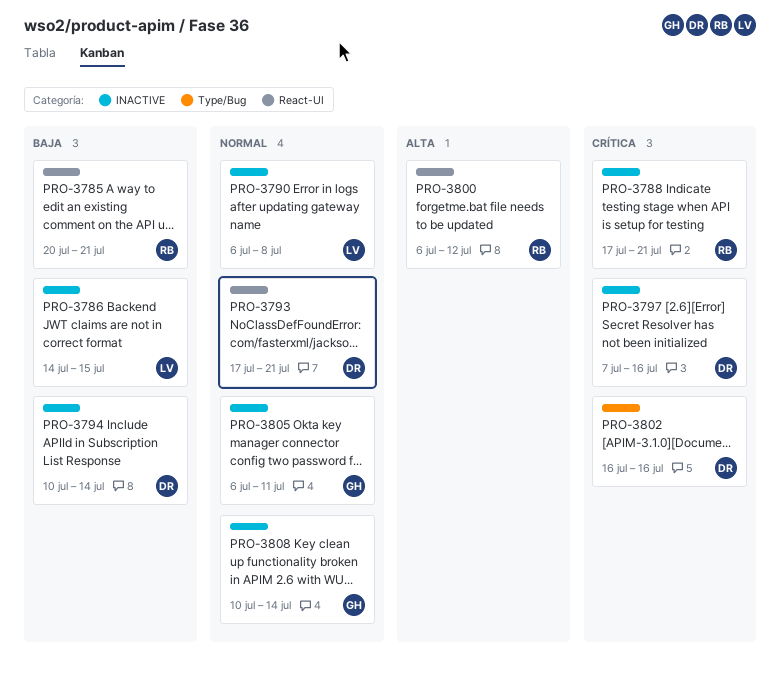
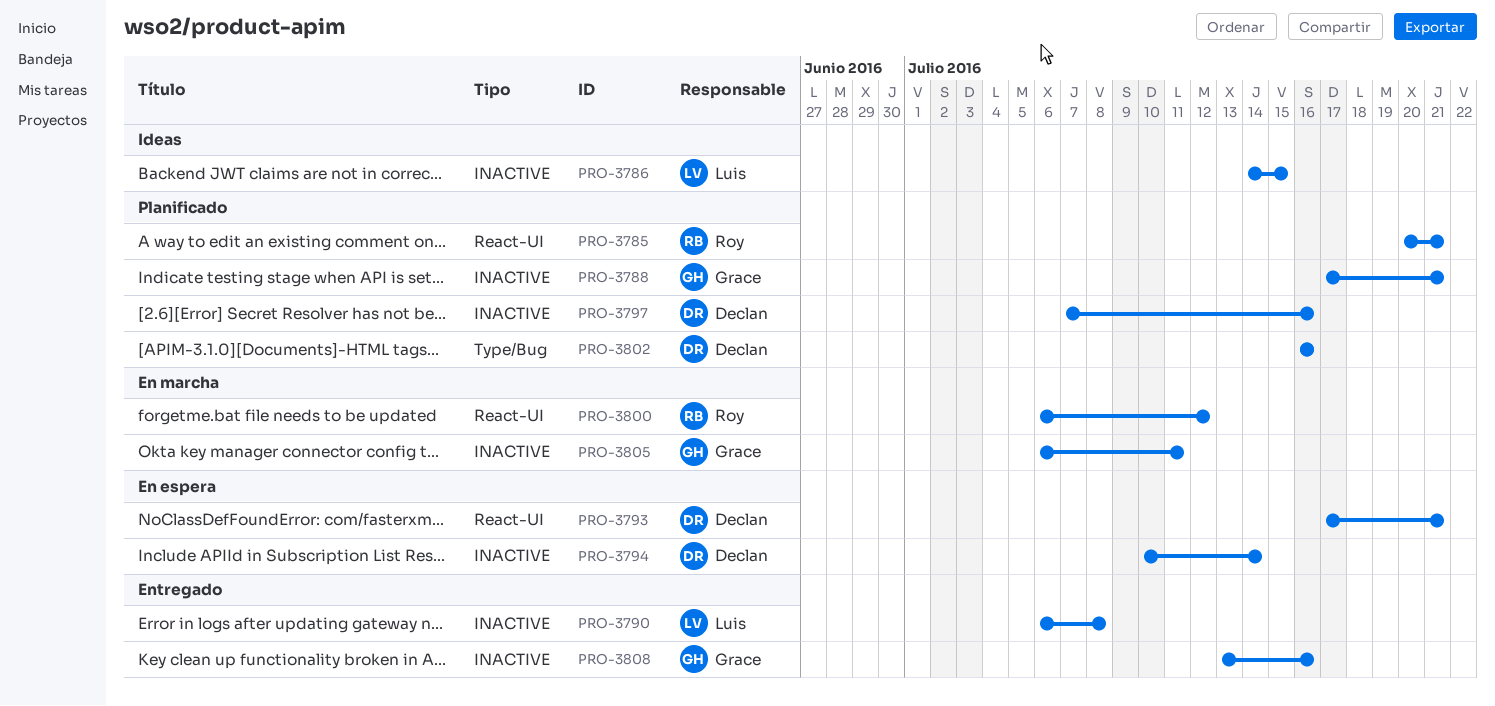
PRO-3788, owner: Roy -> Grace
PRO-3808, start: Jul 10 -> Jul 13
PRO-3808, due: Jul 14 -> Jul 16

